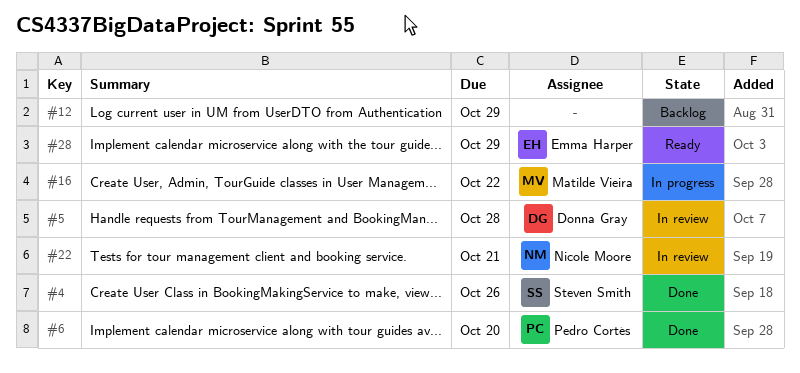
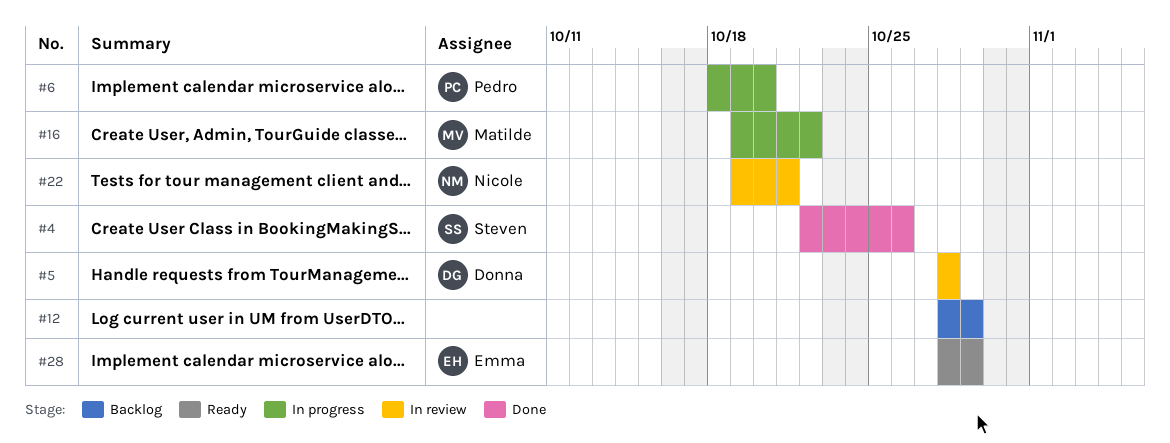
#6, status: Done -> In progress

